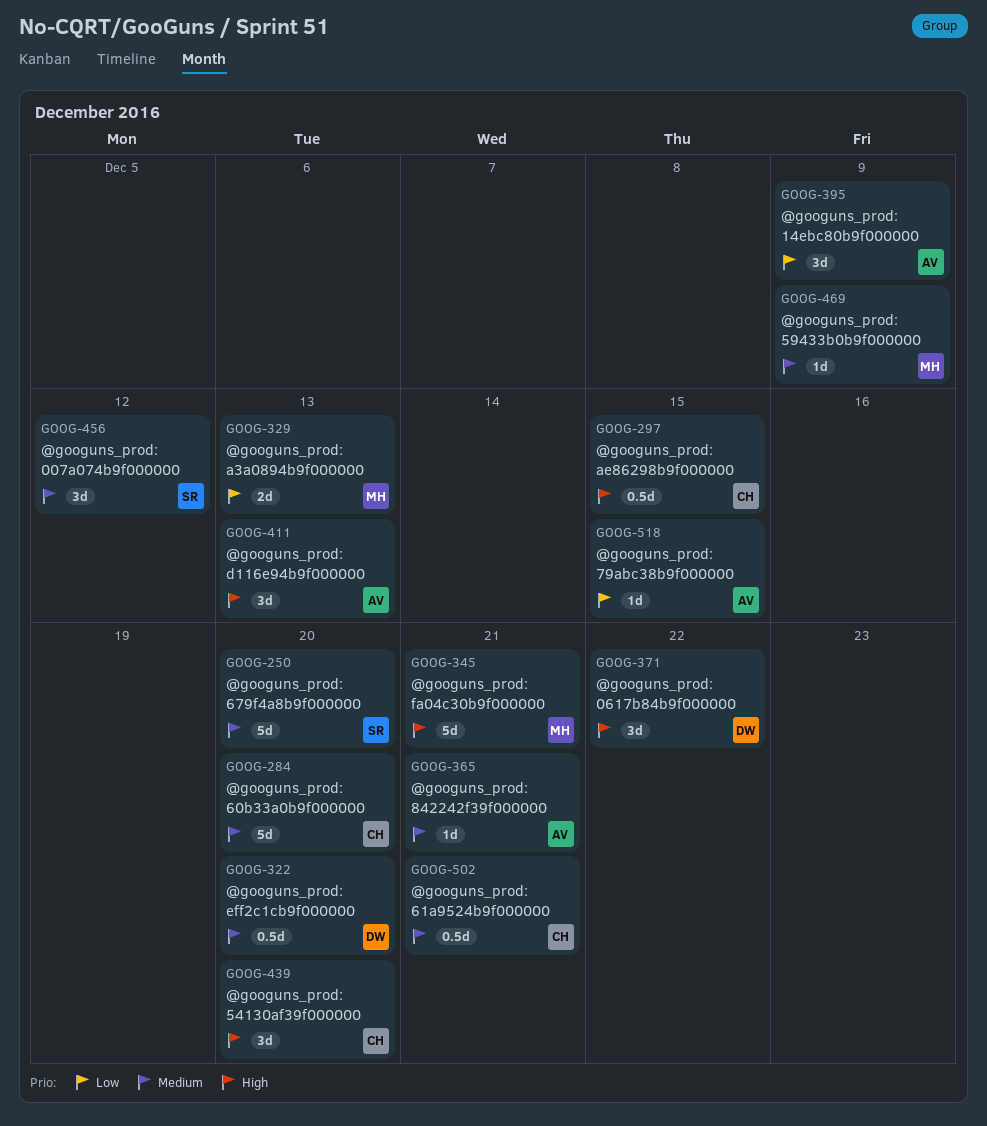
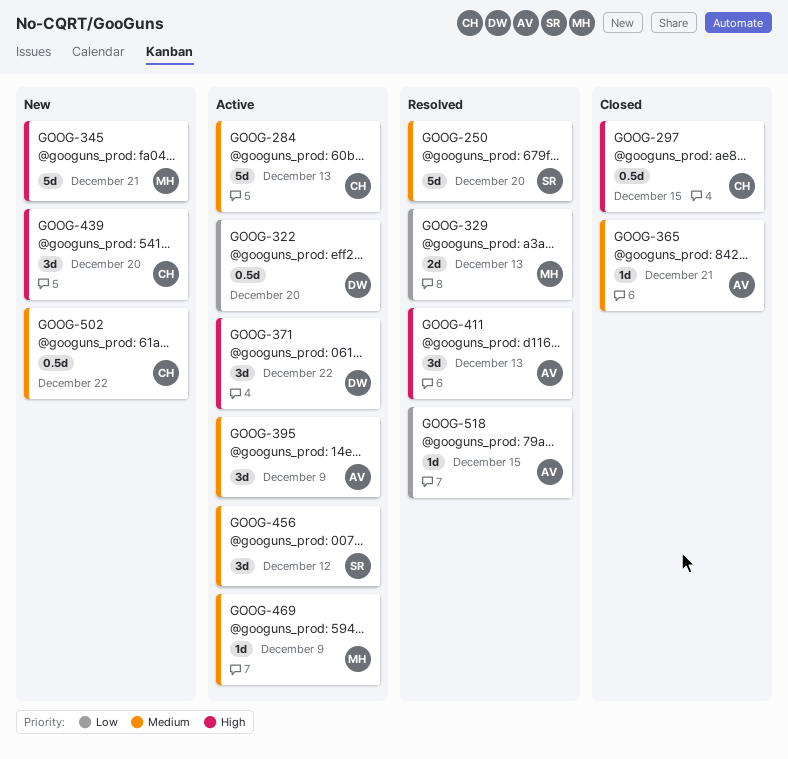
GOOG-284, due: Dec 20 -> Dec 13
GOOG-322, priority: Medium -> Low
GOOG-395, priority: Low -> Medium
GOOG-502, due: Dec 21 -> Dec 22

